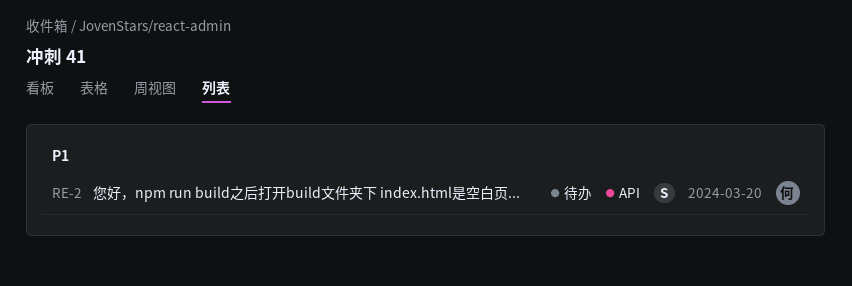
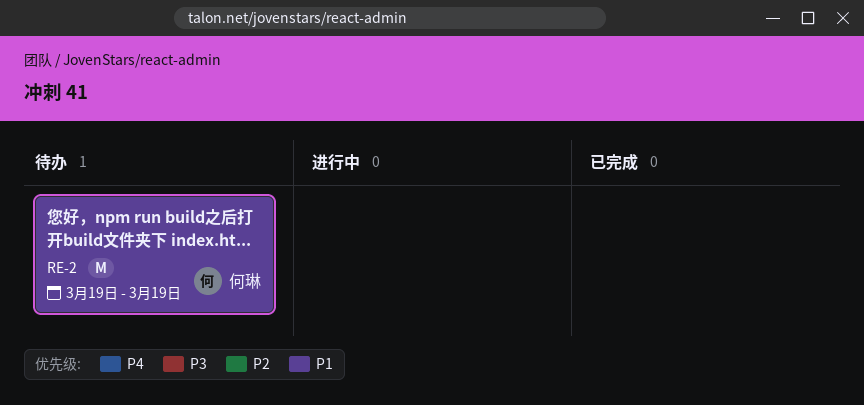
RE-2, estimate: S -> M
RE-2, due: Mar 20 -> Mar 19

